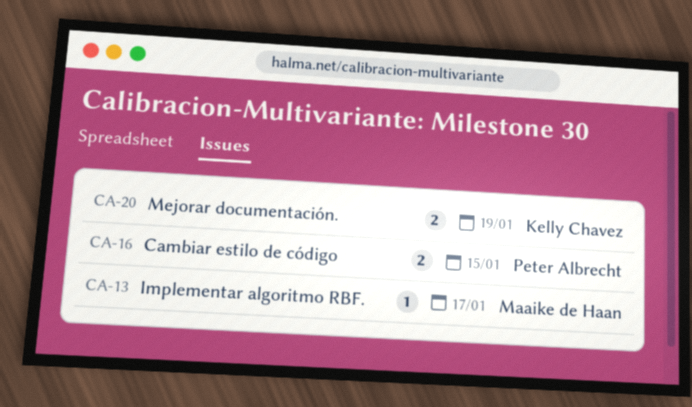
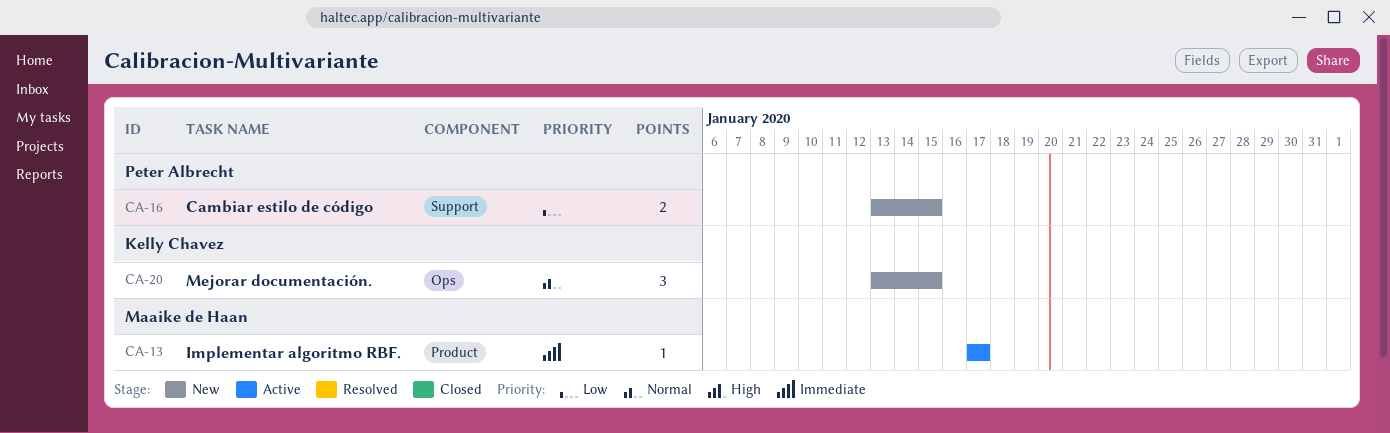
CA-20, estimate: 2 -> 3
CA-20, due: Jan 19 -> Jan 15

